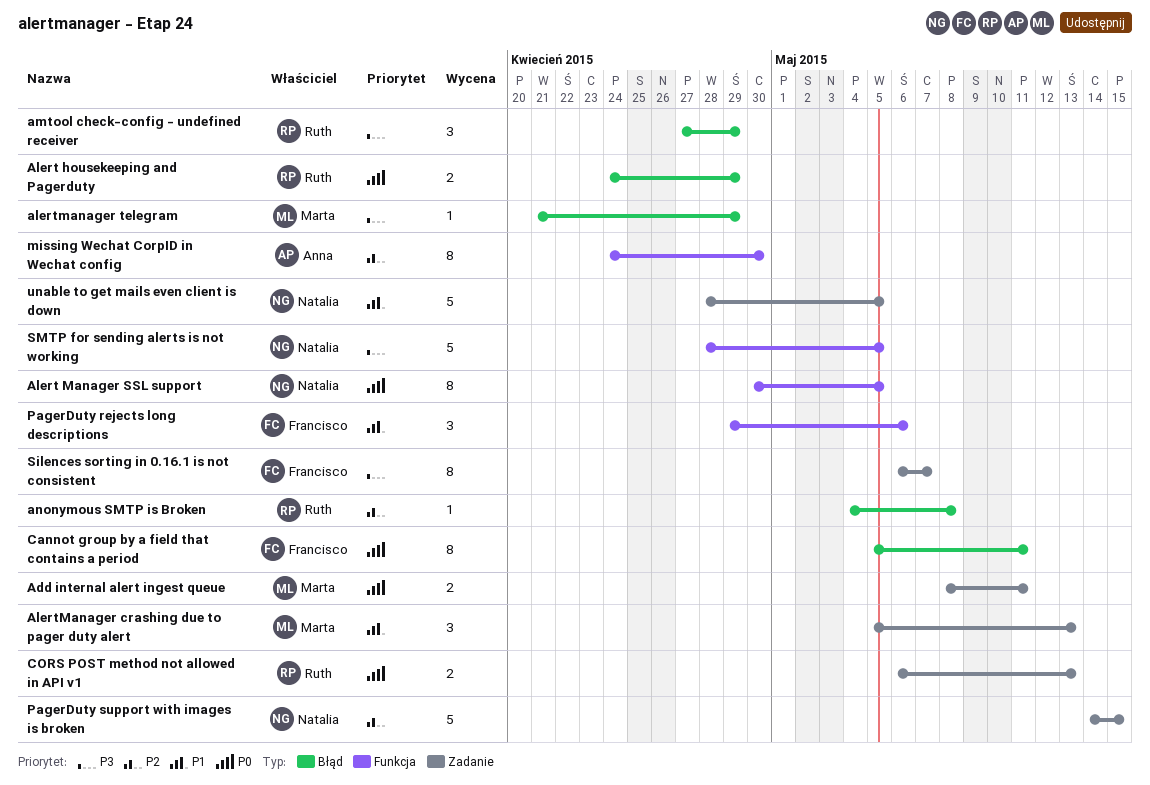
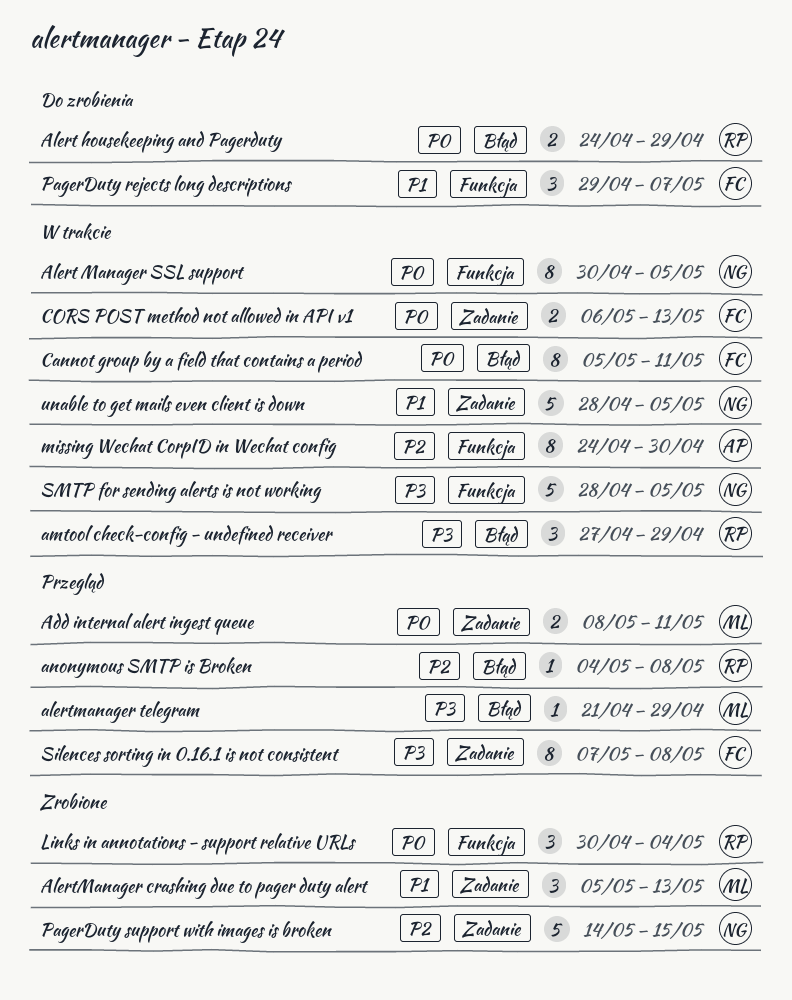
CORS POST method not allowed in API v1, owner: Ruth -> Francisco
Links in annotations - support relative URLs: none -> present
PagerDuty rejects long descriptions, due: May 6 -> May 7
Silences sorting in 0.16.1 is not consistent, start: May 6 -> May 7
Silences sorting in 0.16.1 is not consistent, due: May 7 -> May 8

